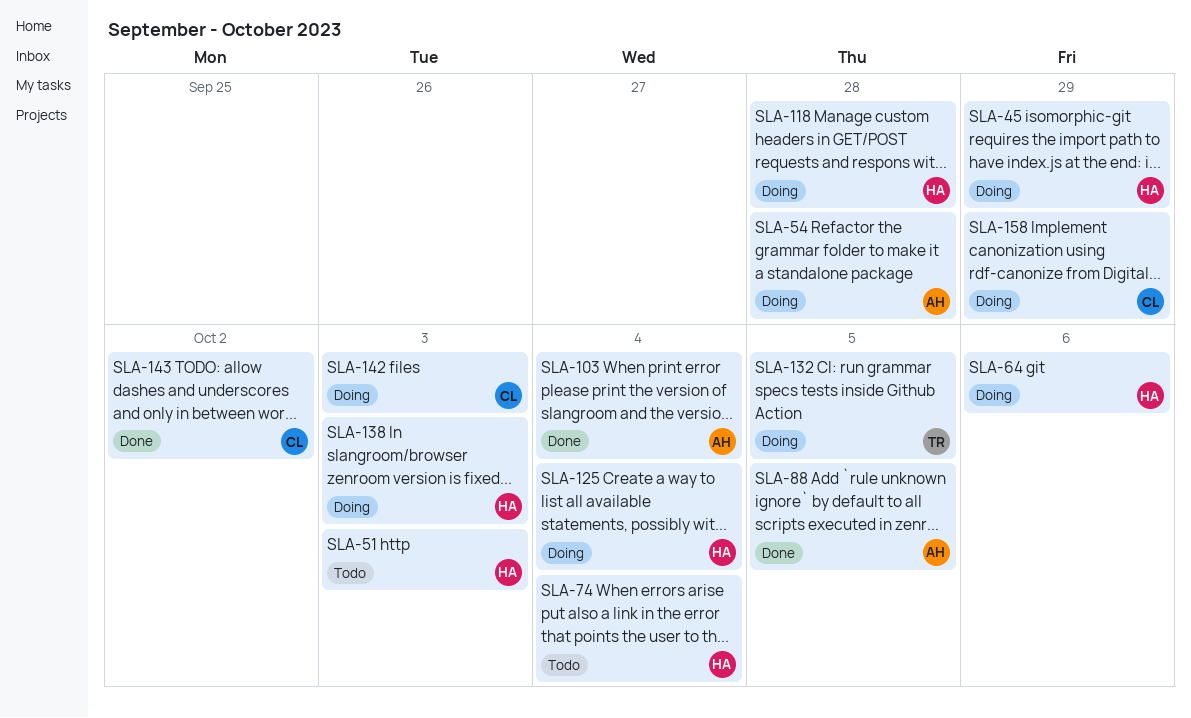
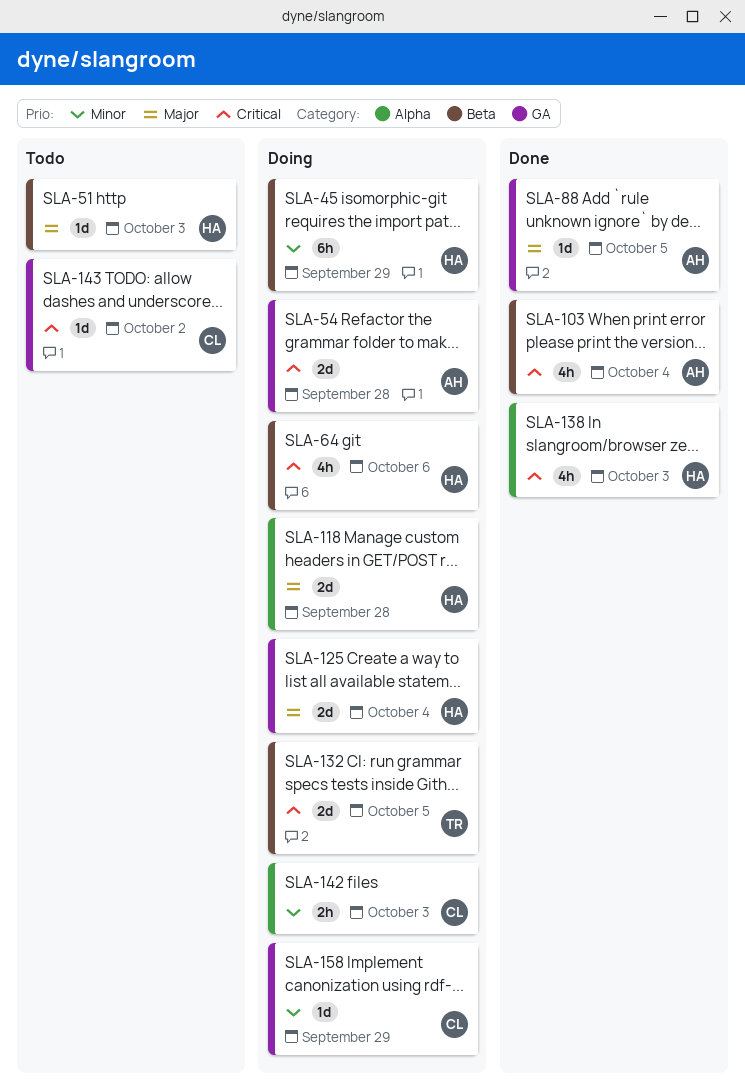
SLA-74: present -> none
SLA-138, status: Doing -> Done
SLA-143, status: Done -> Todo

